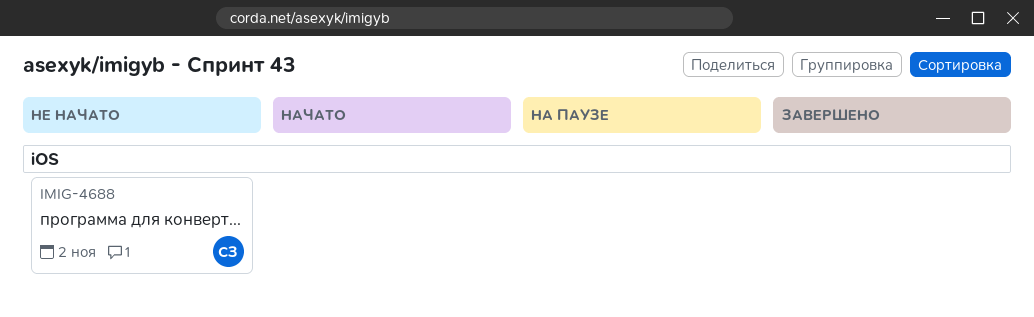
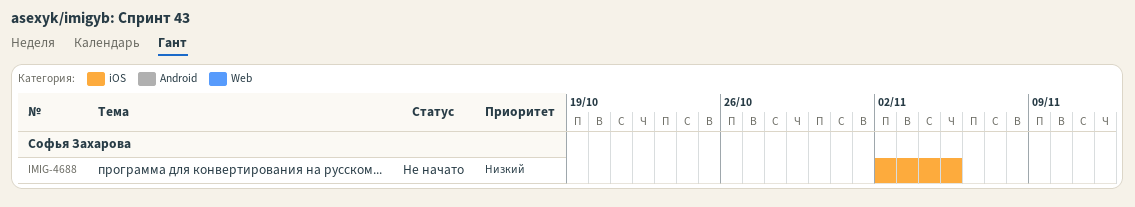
IMIG-4688, due: Nov 2 -> Nov 5

